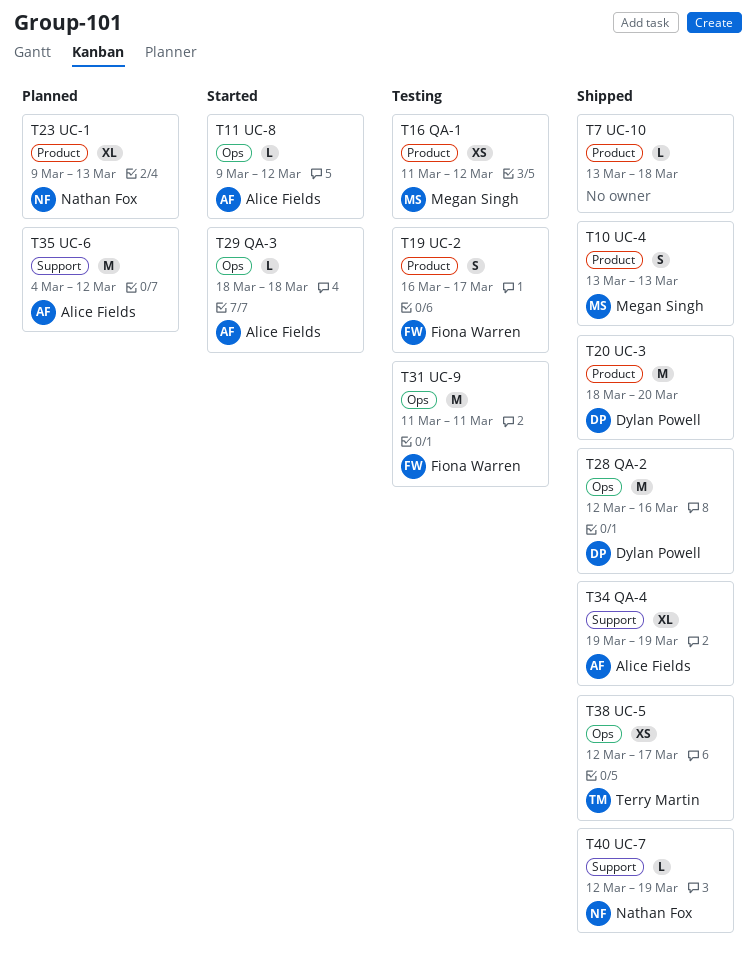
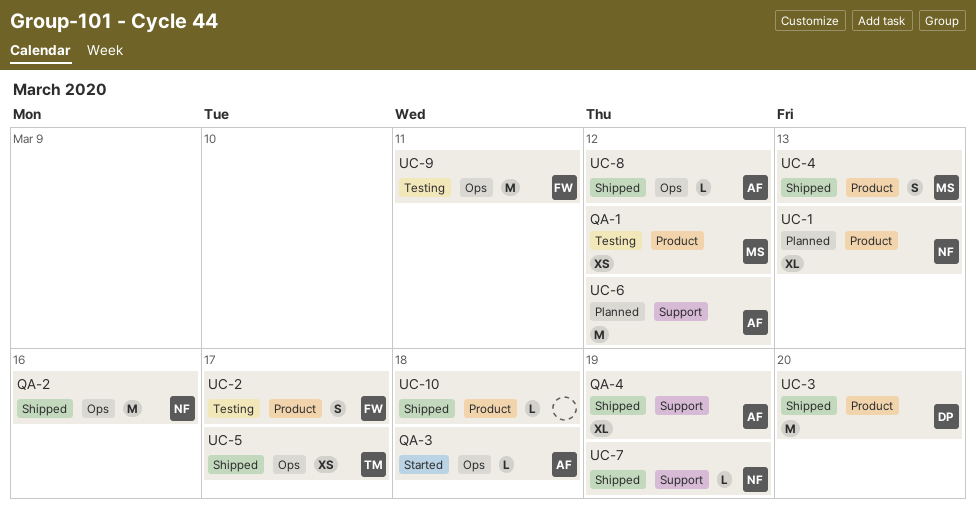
QA-2, owner: Dylan Powell -> Nathan Fox
UC-8, status: Started -> Shipped

